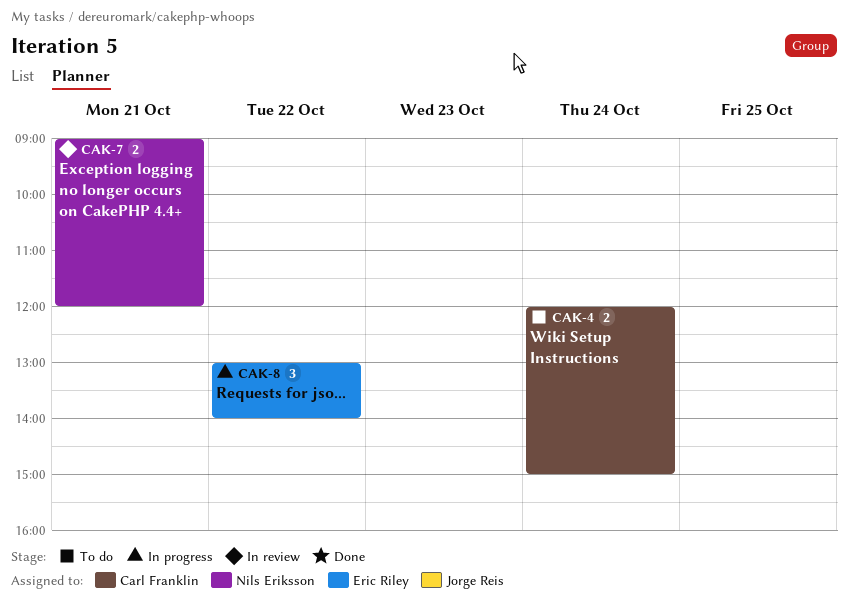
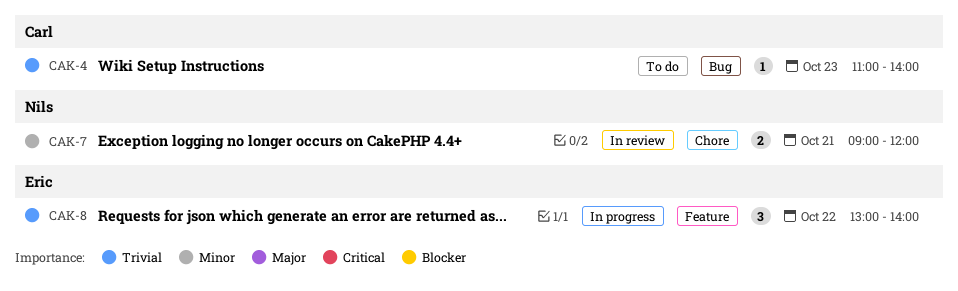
CAK-4, estimate: 2 -> 1
CAK-4, day: Oct 24 -> Oct 23
CAK-4, begins: 12:00 -> 11:00
CAK-4, ends: 15:00 -> 14:00

